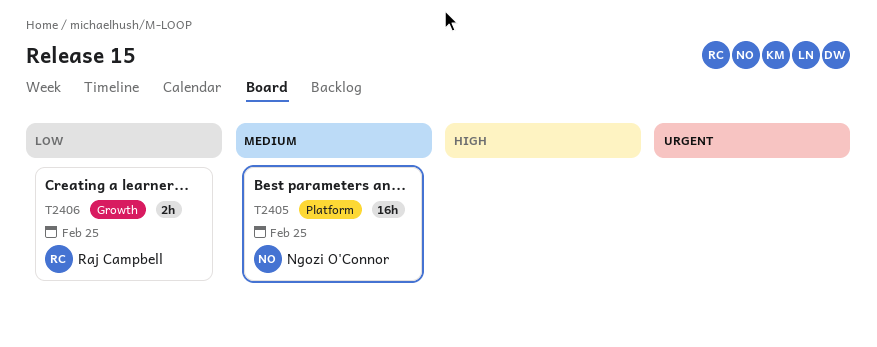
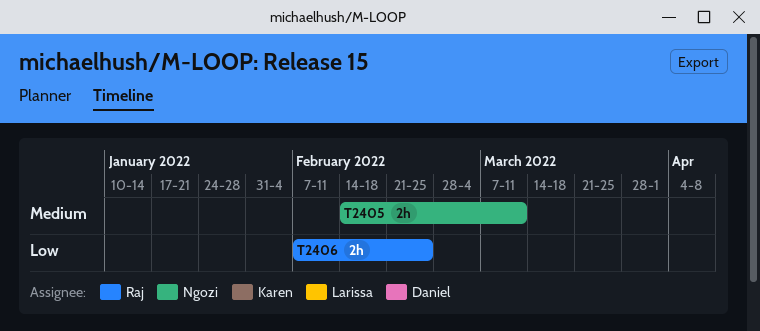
T2405, estimate: 16h -> 2h
T2405, due: Feb 25 -> Mar 11

